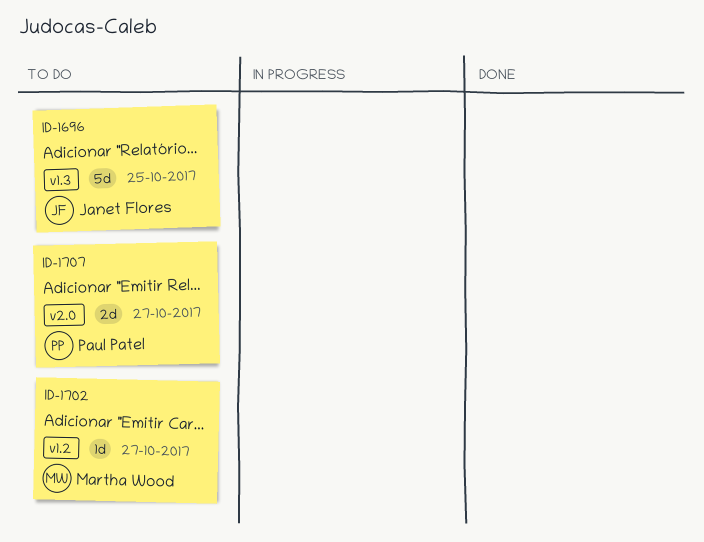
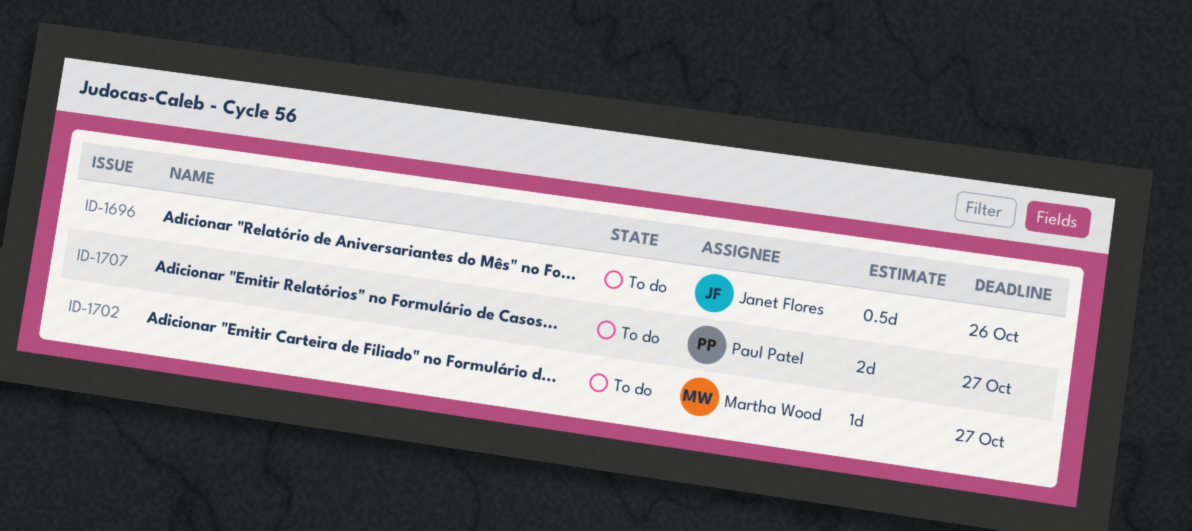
ID-1696, estimate: 5d -> 0.5d
ID-1696, due: Oct 25 -> Oct 26

